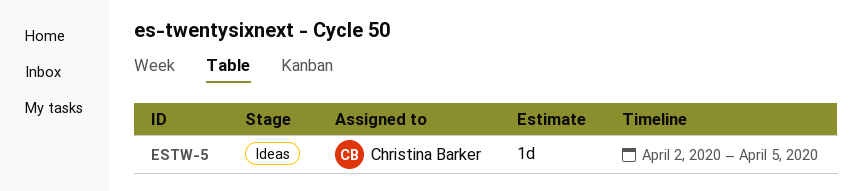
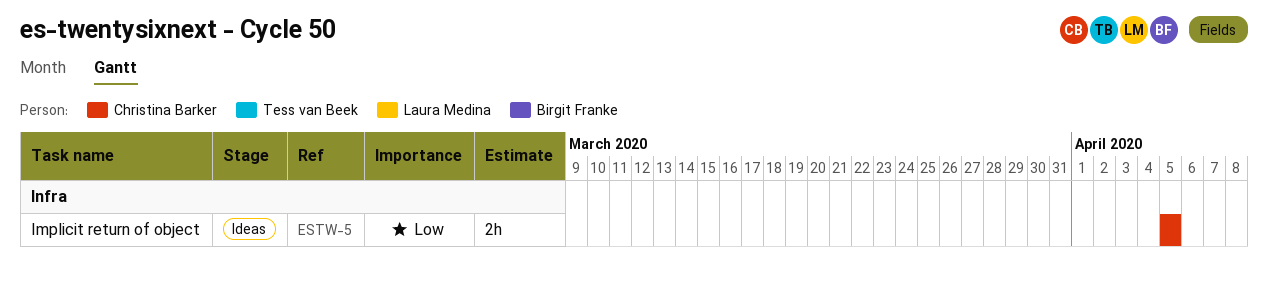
ESTW-5, estimate: 1d -> 2h
ESTW-5, start: Apr 2 -> Apr 5

